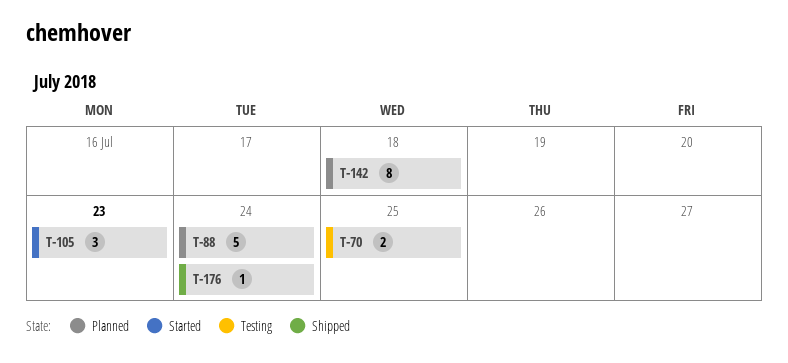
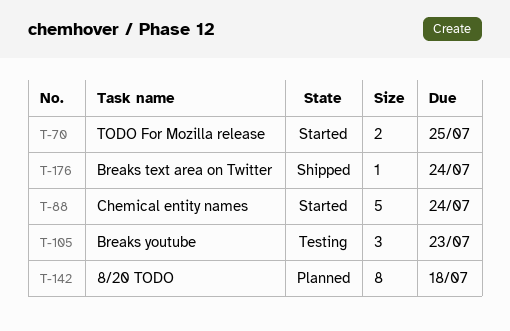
T-70, status: Testing -> Started
T-88, status: Planned -> Started
T-105, status: Started -> Testing

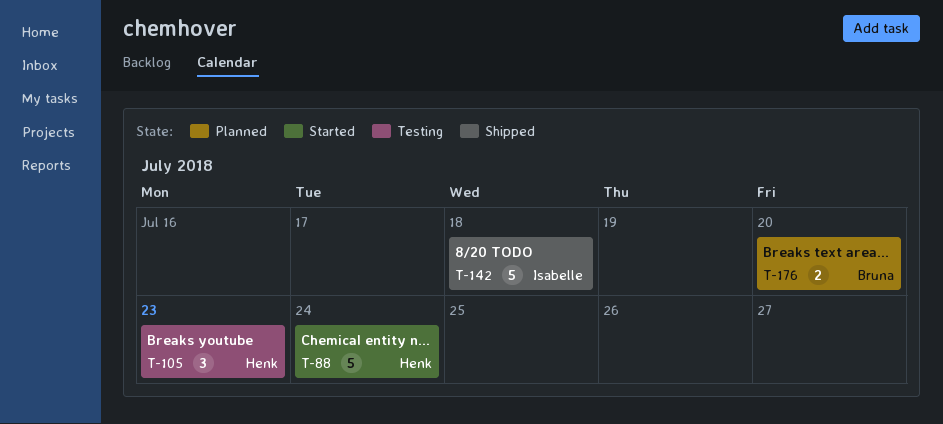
T-70: present -> none
T-142, status: Planned -> Shipped
T-142, estimate: 8 -> 5
T-176, status: Shipped -> Planned
T-176, estimate: 1 -> 2
T-176, due: Jul 24 -> Jul 20

